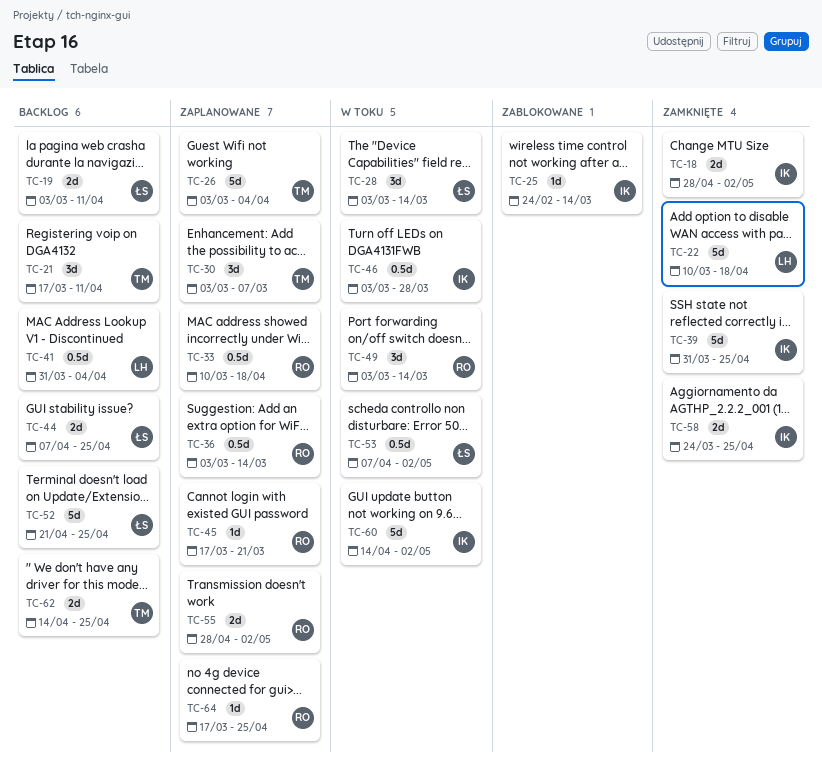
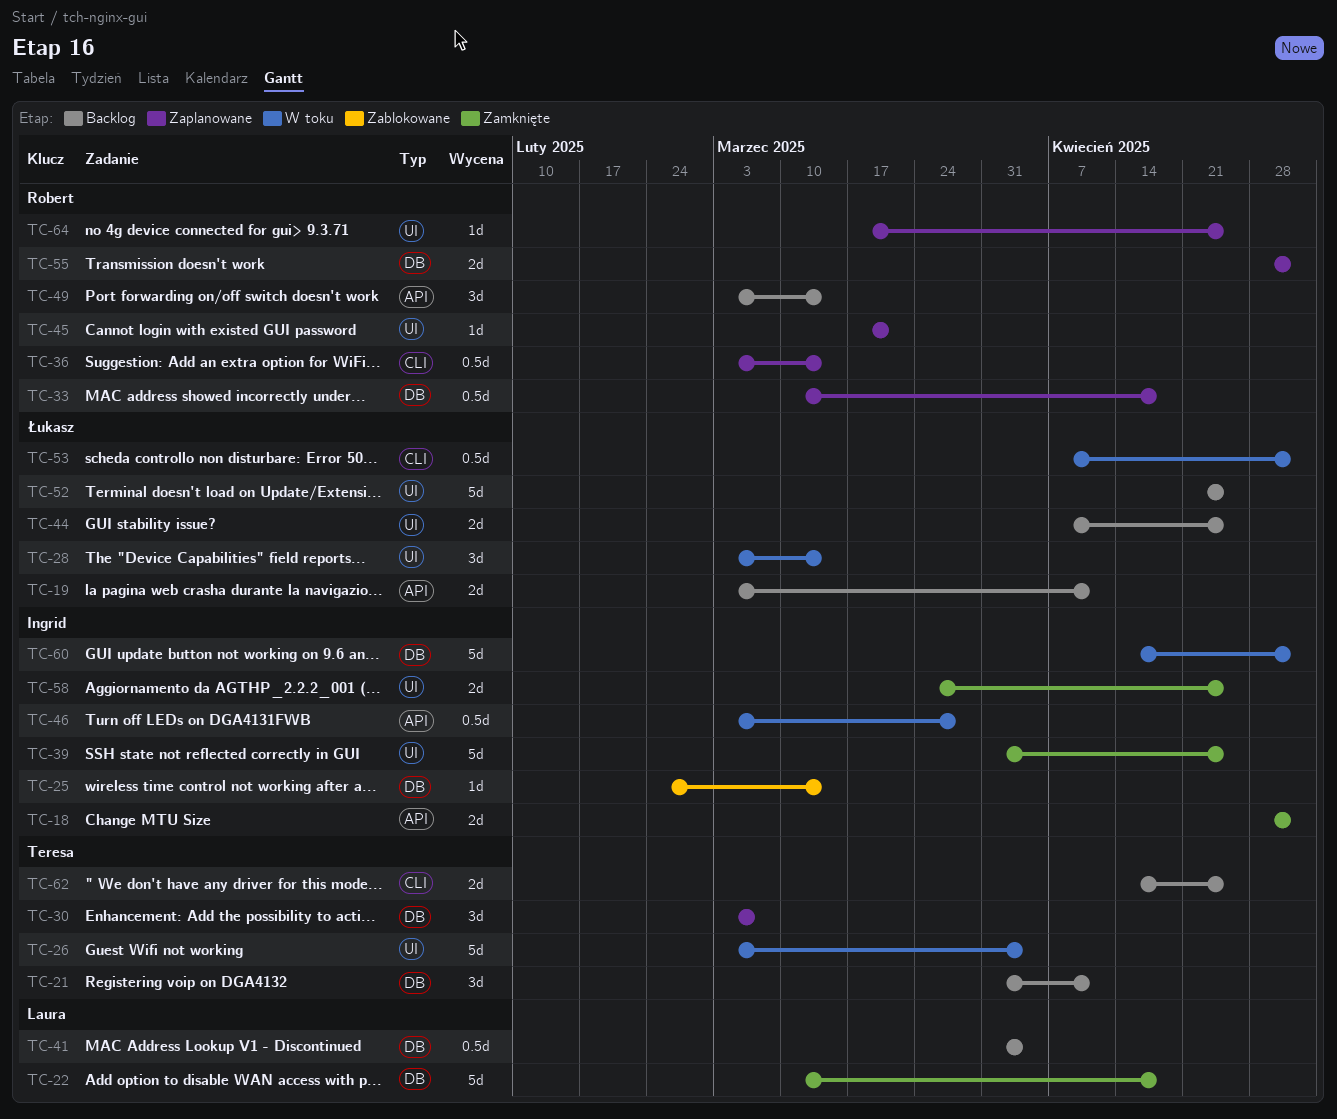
TC-21, start: Mar 17 -> Mar 31
TC-26, status: Zaplanowane -> W toku
TC-49, status: W toku -> Backlog

